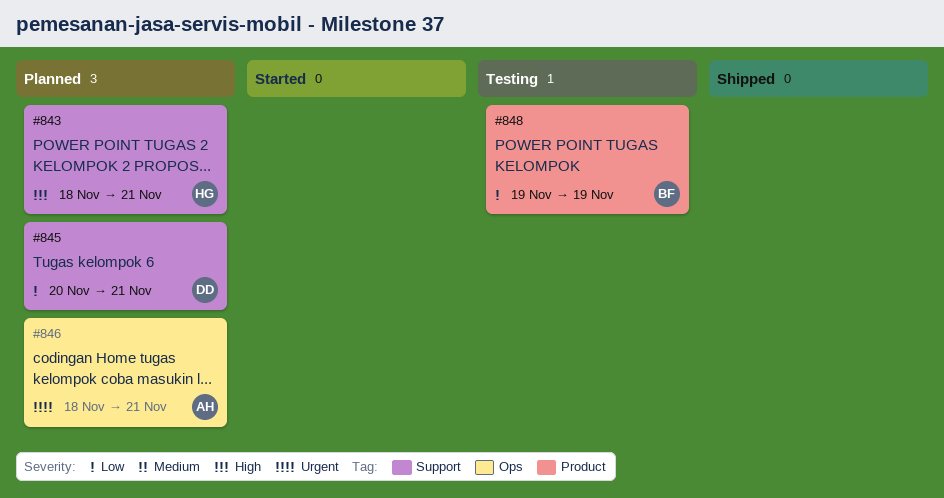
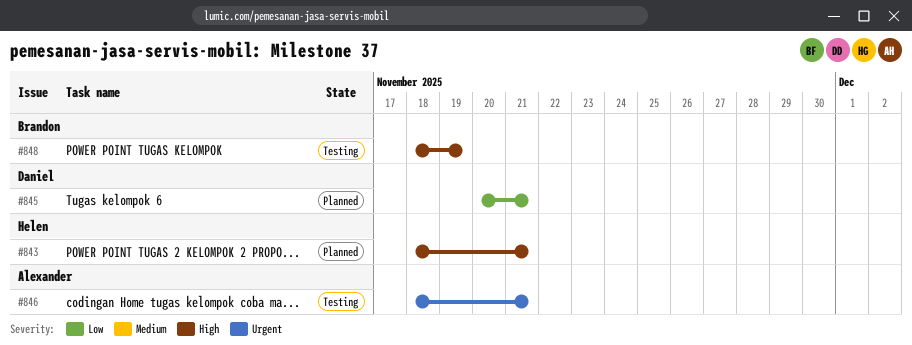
#846, status: Planned -> Testing
#848, priority: Low -> High
#848, start: Nov 19 -> Nov 18

